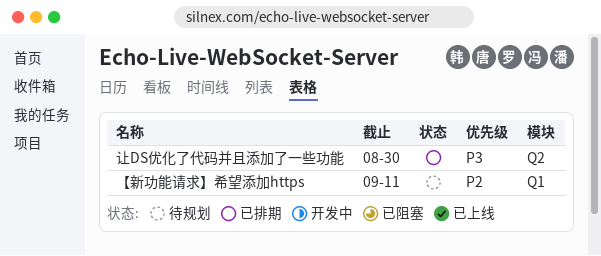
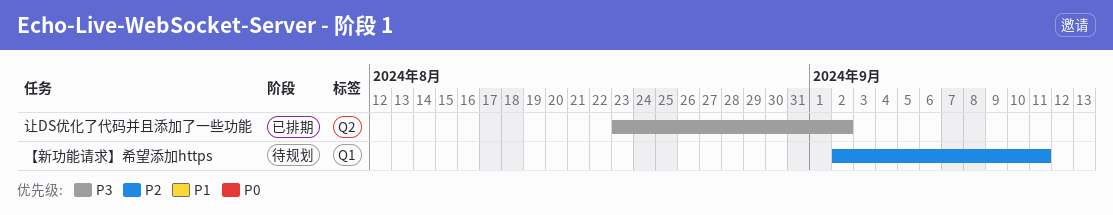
让DS优化了代码并且添加了一些功能, due: Aug 30 -> Sep 2

